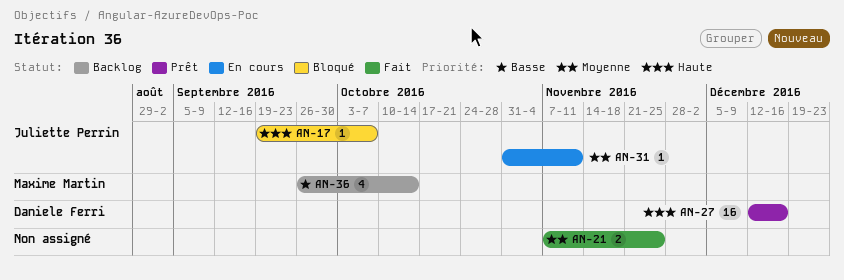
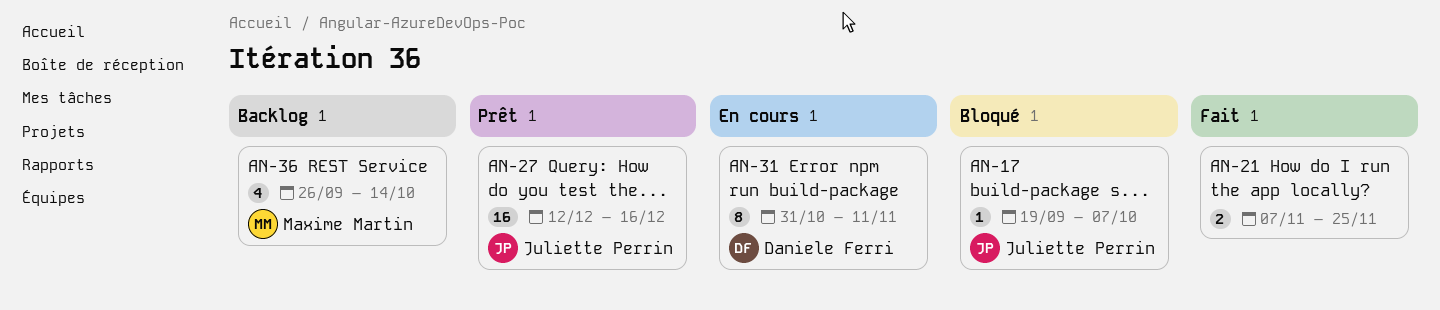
AN-27, owner: Daniele Ferri -> Juliette Perrin
AN-31, owner: Juliette Perrin -> Daniele Ferri
AN-31, estimate: 1 -> 8

